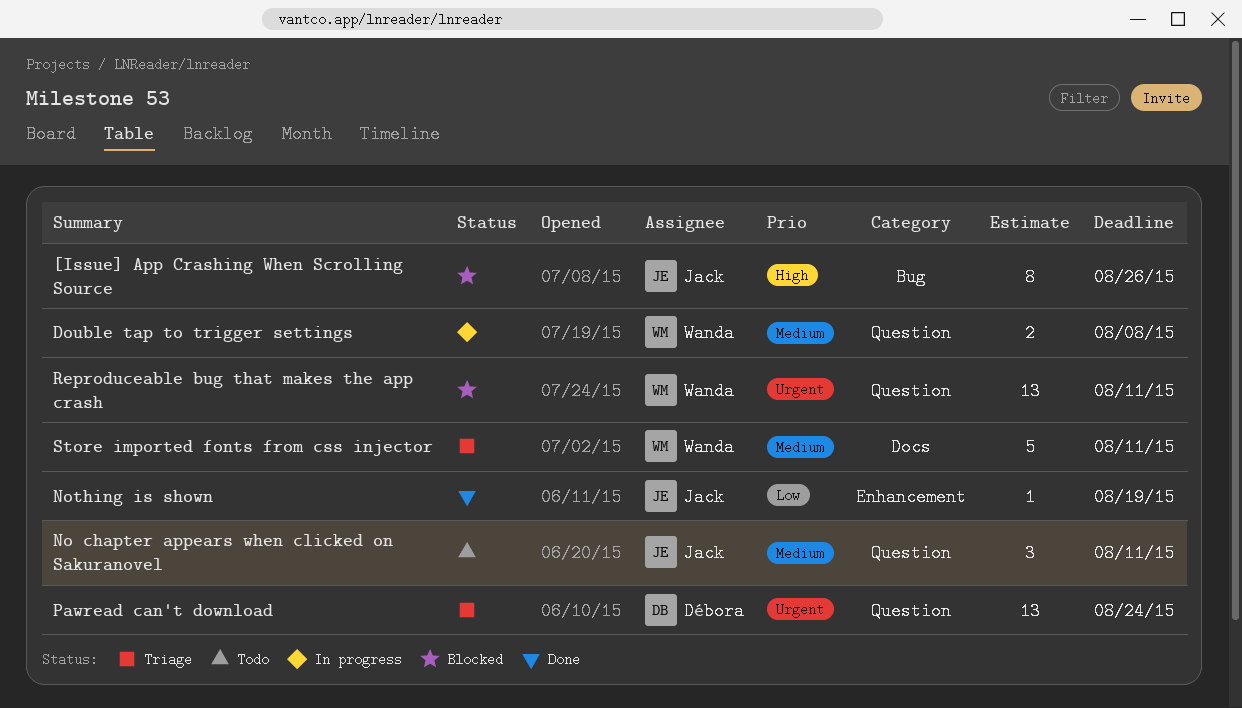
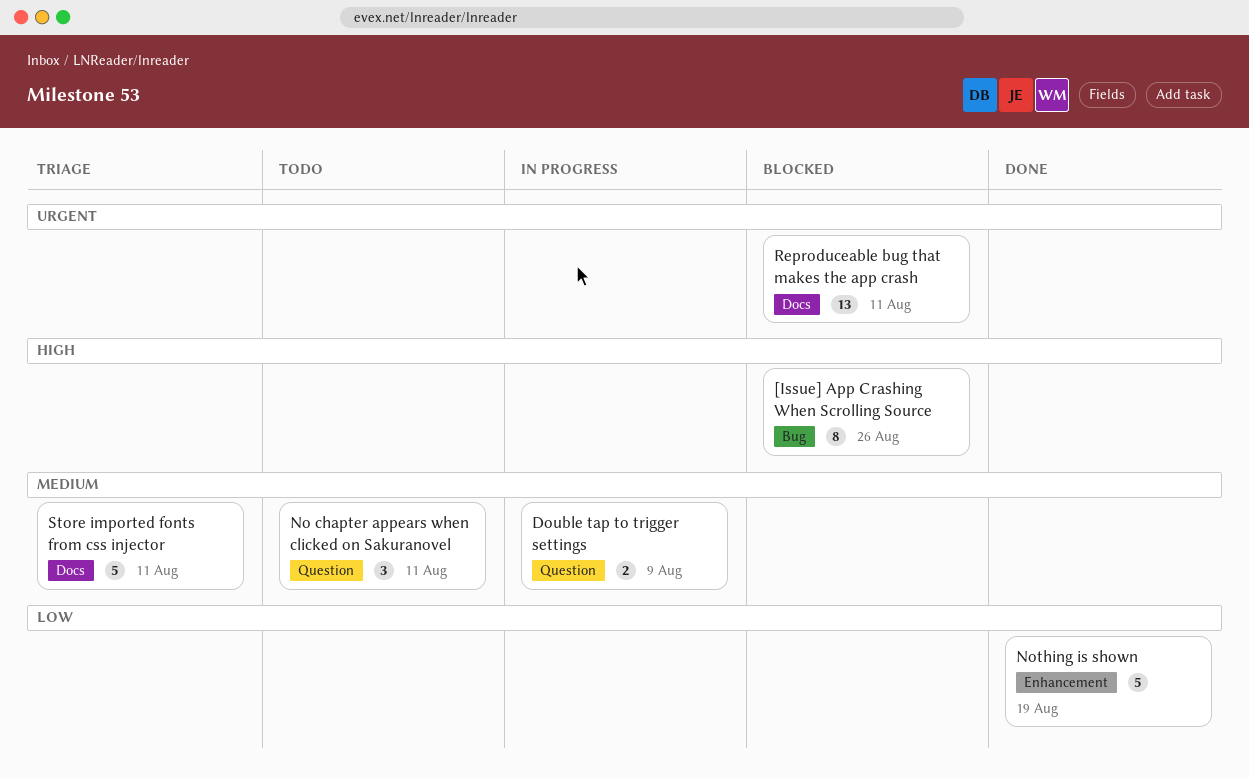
Double tap to trigger settings, due: Aug 8 -> Aug 9
Nothing is shown, estimate: 1 -> 5
Pawread can't download: present -> none
Reproduceable bug that makes the app crash, label: Question -> Docs

